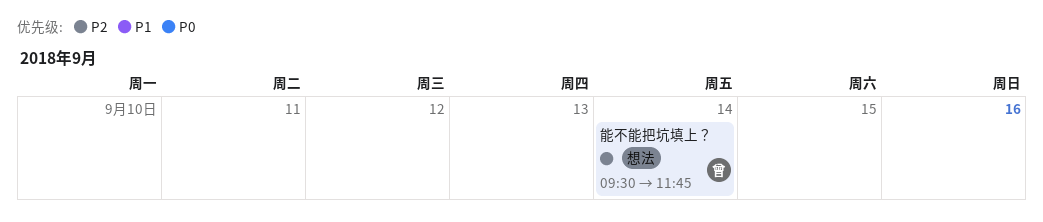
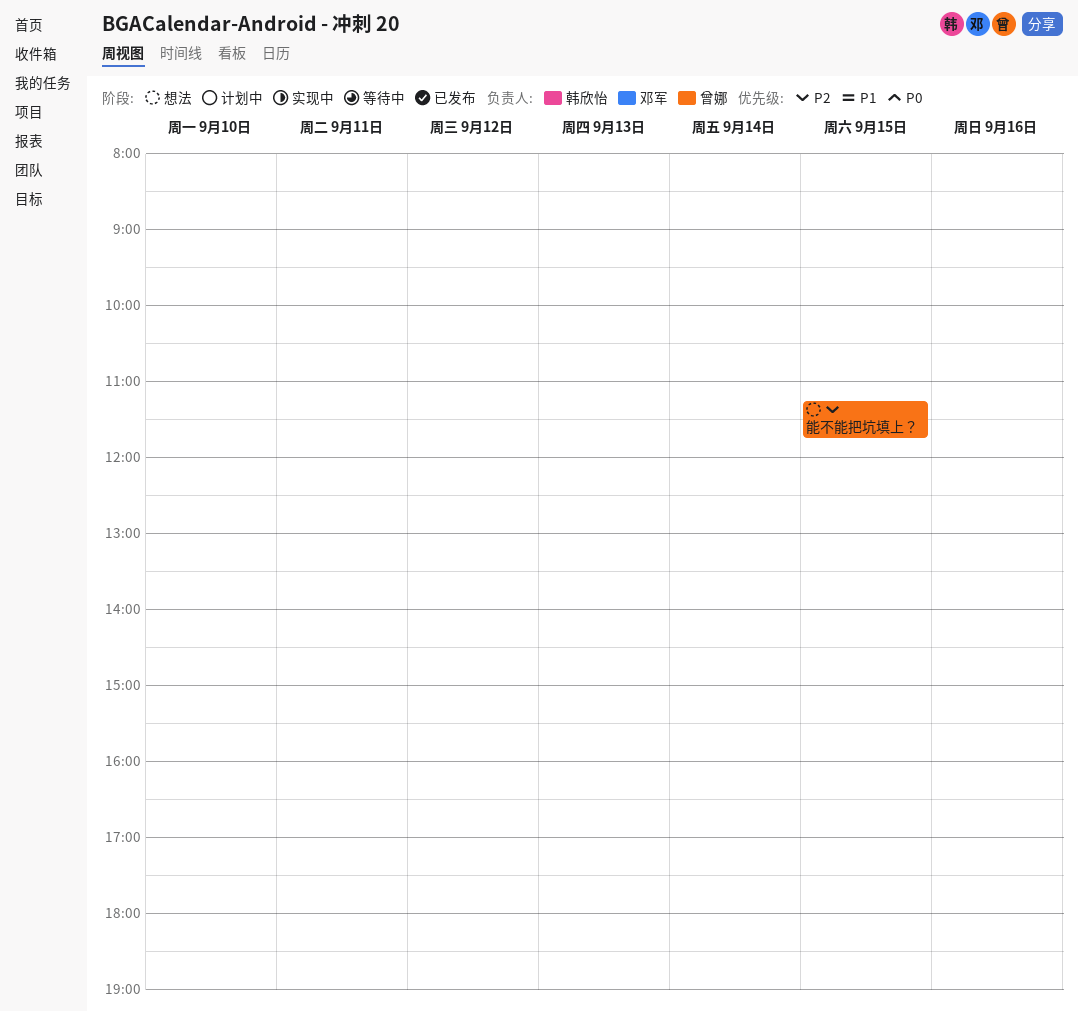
能不能把坑填上？, day: Sep 14 -> Sep 15
能不能把坑填上？, begins: 09:30 -> 11:15

